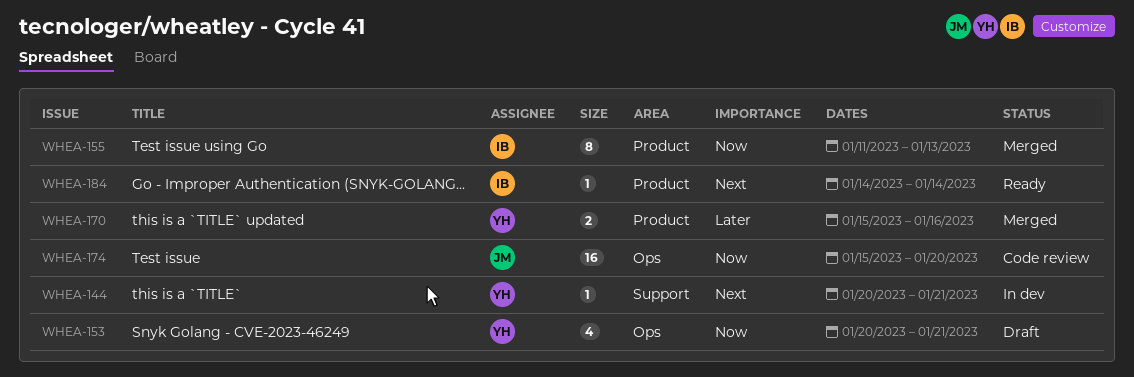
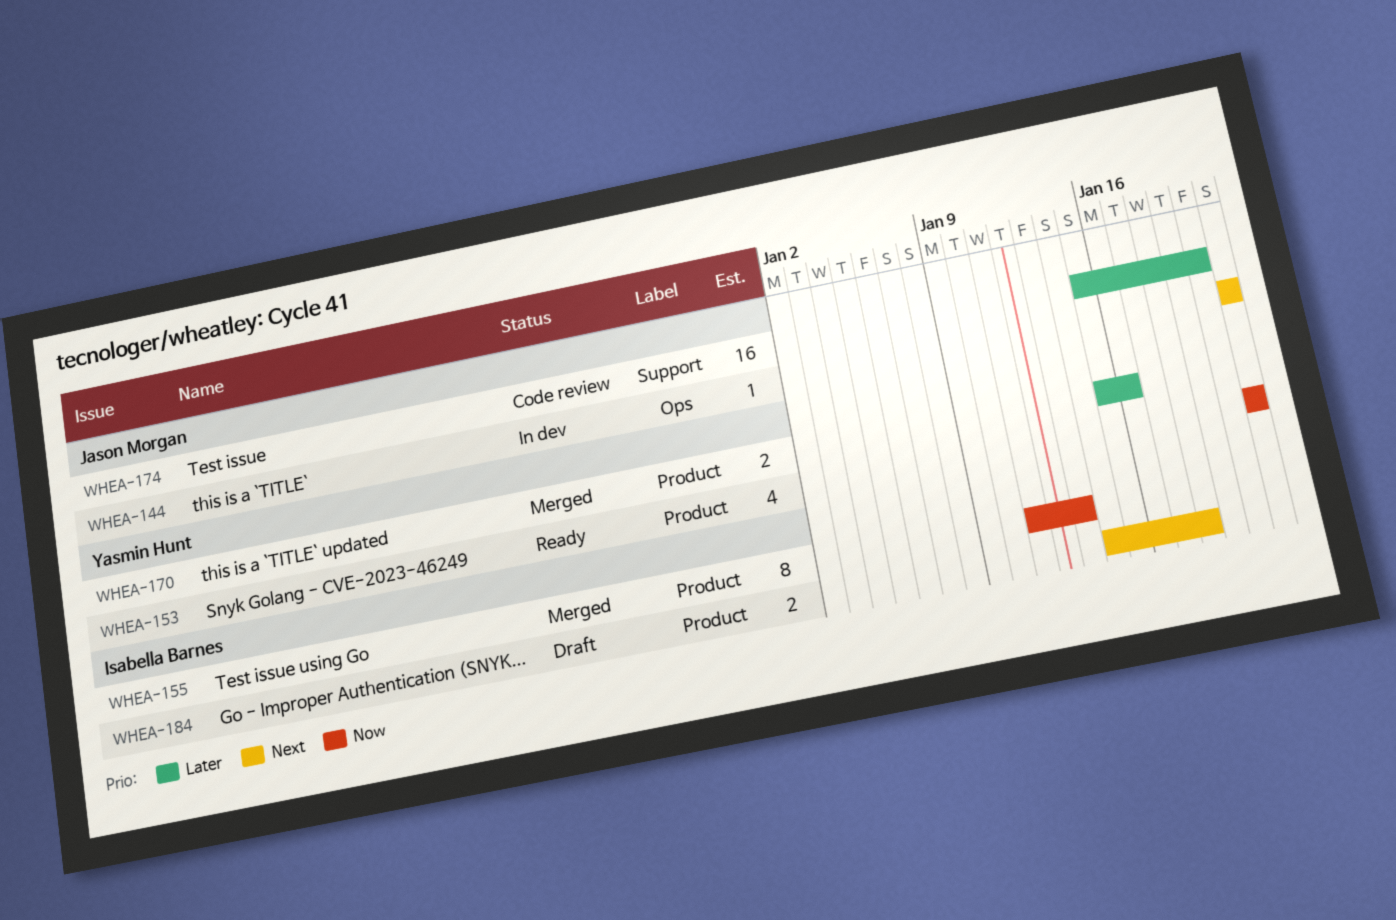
WHEA-144, owner: Yasmin Hunt -> Jason Morgan
WHEA-144, label: Support -> Ops
WHEA-144, start: Jan 20 -> Jan 21
WHEA-153, status: Draft -> Ready
WHEA-153, label: Ops -> Product
WHEA-153, start: Jan 20 -> Jan 21
WHEA-174, priority: Now -> Later
WHEA-174, label: Ops -> Support
WHEA-184, status: Ready -> Draft
WHEA-184, estimate: 1 -> 2
WHEA-184, due: Jan 14 -> Jan 18

